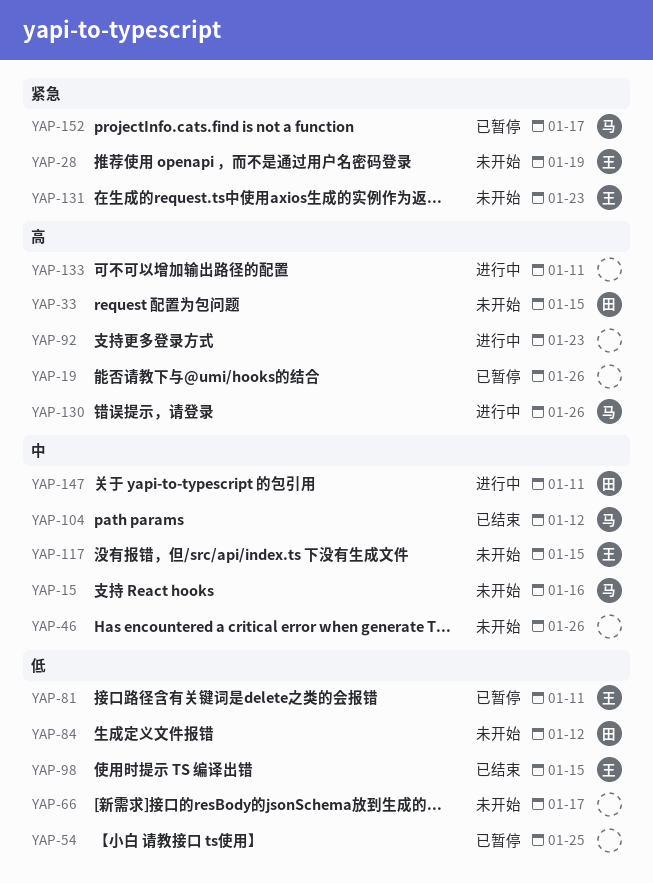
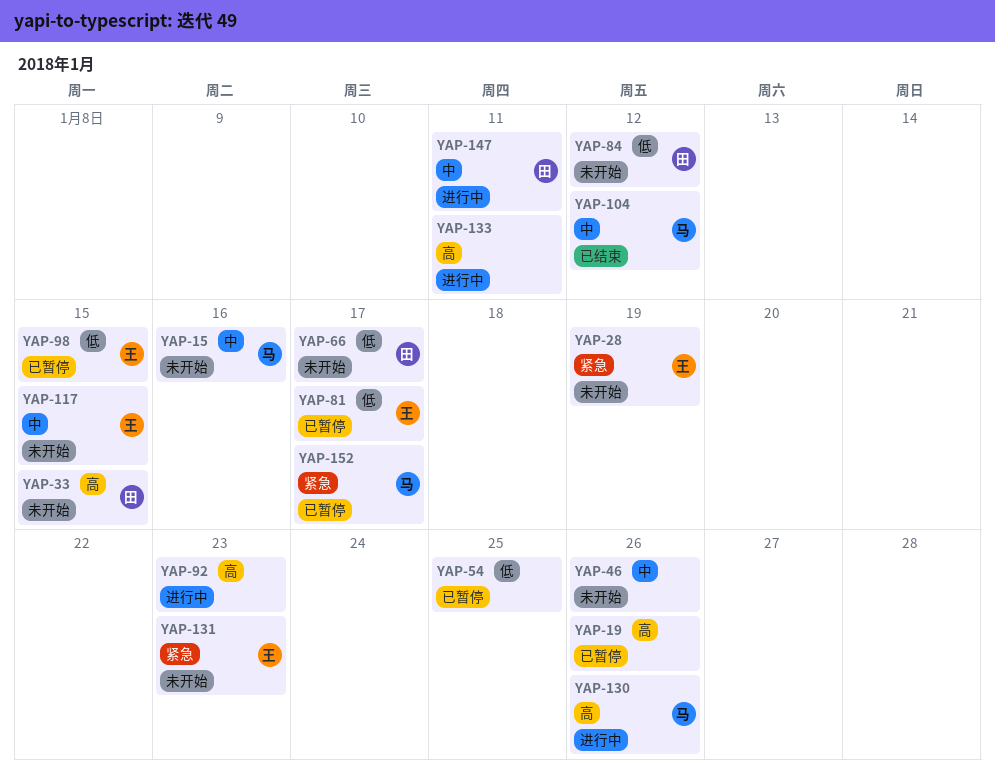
YAP-66, owner: none -> 田
YAP-81, due: Jan 11 -> Jan 17
YAP-98, status: 已结束 -> 已暂停

